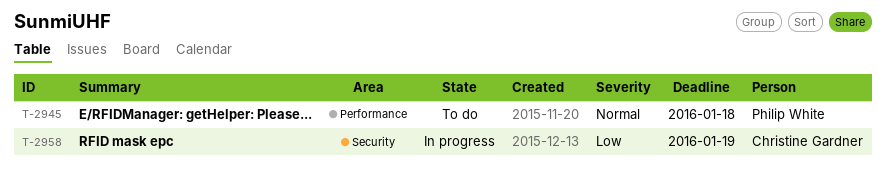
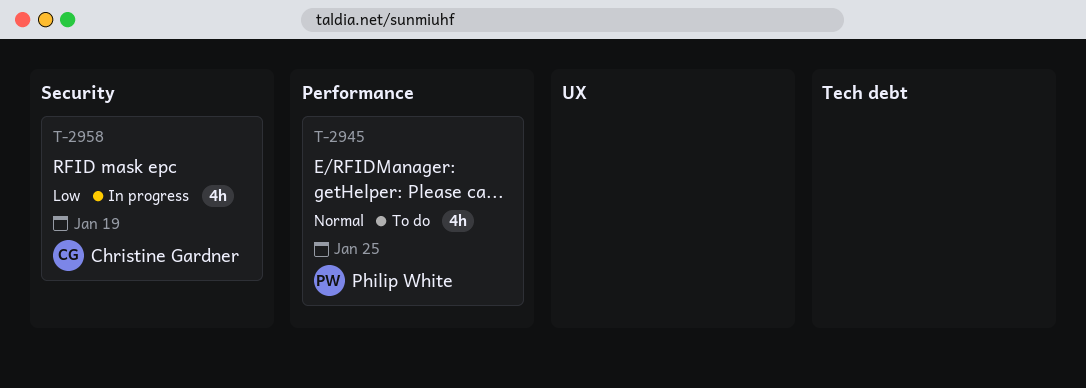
T-2945, due: Jan 18 -> Jan 25

